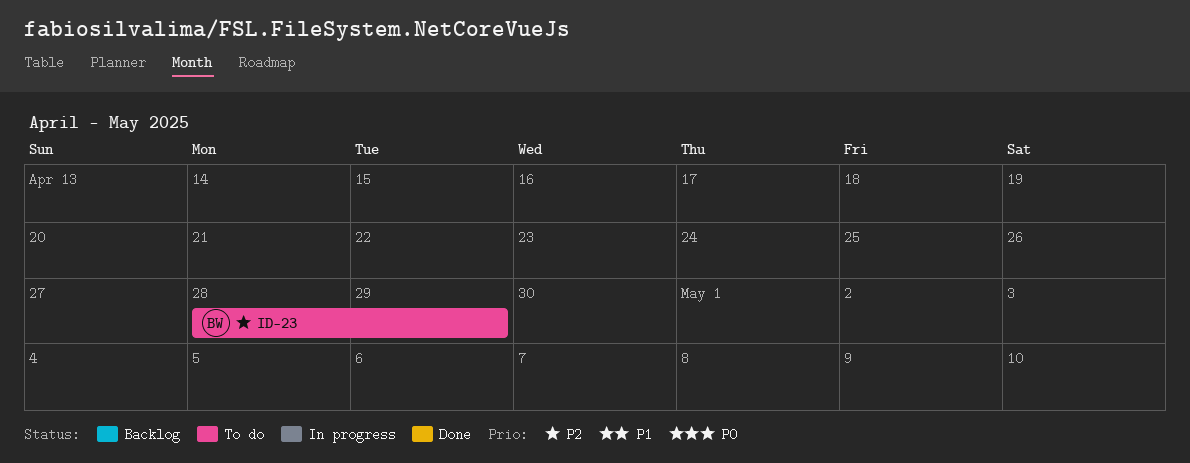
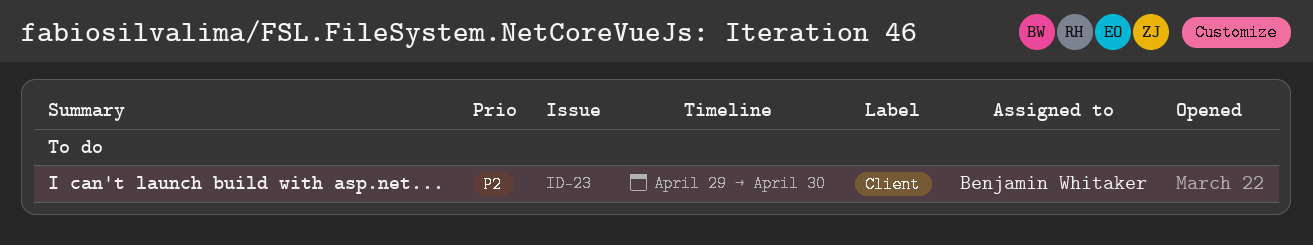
ID-23, start: Apr 28 -> Apr 29
ID-23, due: Apr 29 -> Apr 30

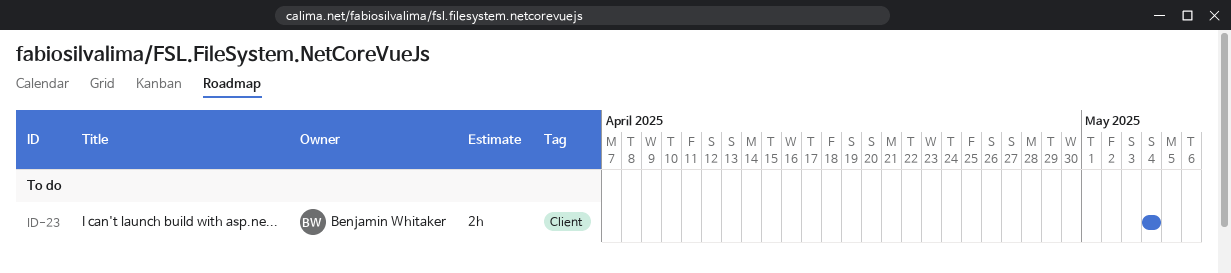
ID-23, start: Apr 29 -> May 4
ID-23, due: Apr 30 -> May 4

